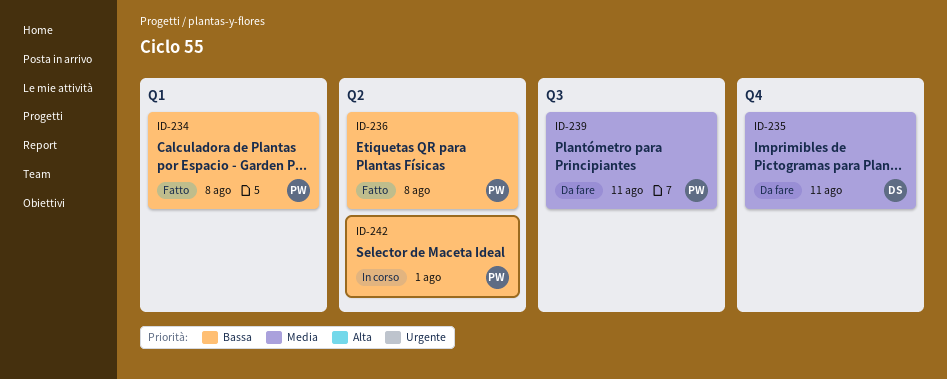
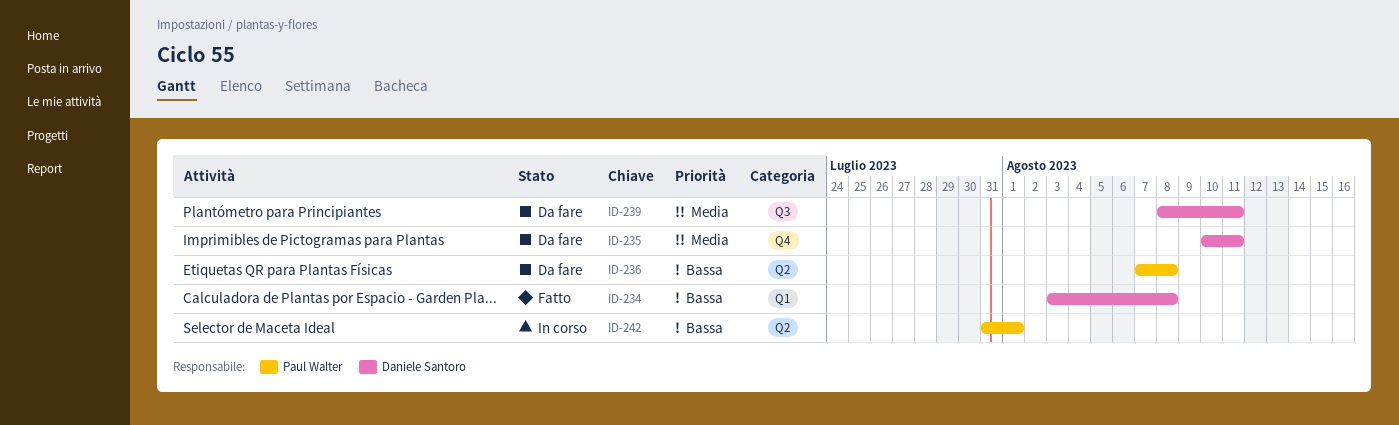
ID-234, owner: Paul Walter -> Daniele Santoro
ID-236, status: Fatto -> Da fare
ID-239, owner: Paul Walter -> Daniele Santoro

